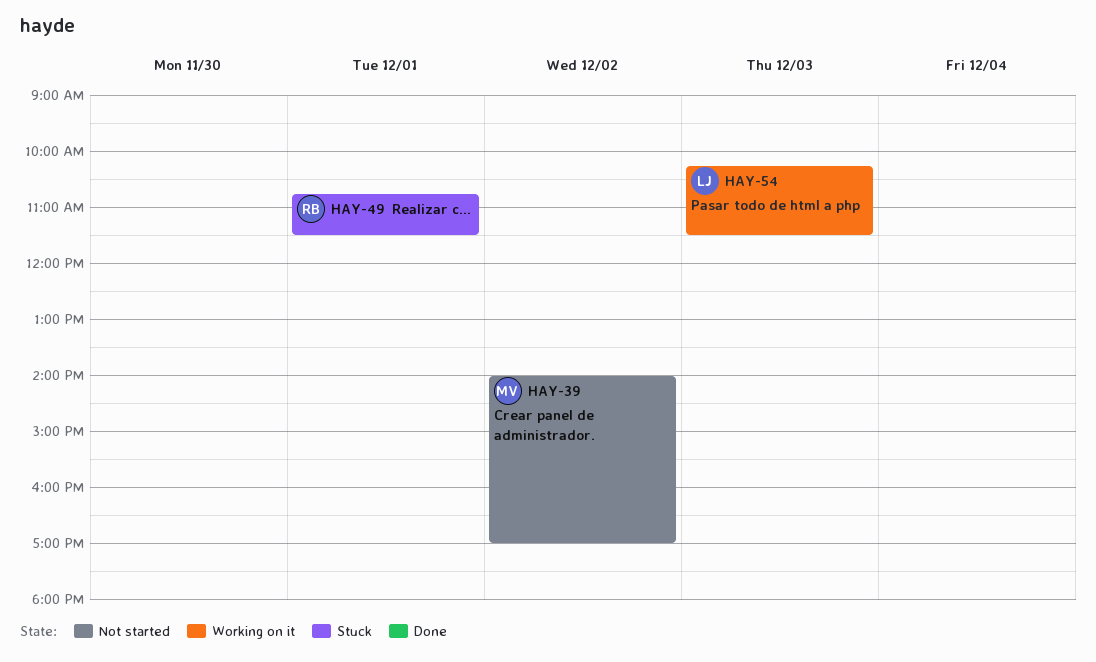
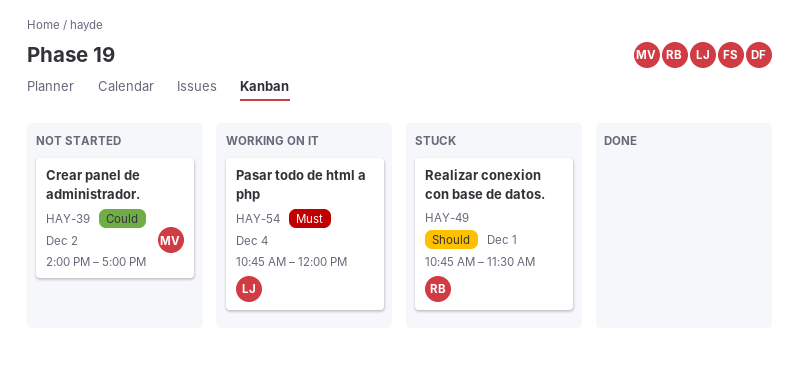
HAY-54, day: Dec 3 -> Dec 4
HAY-54, begins: 10:15 -> 10:45
HAY-54, ends: 11:30 -> 12:00

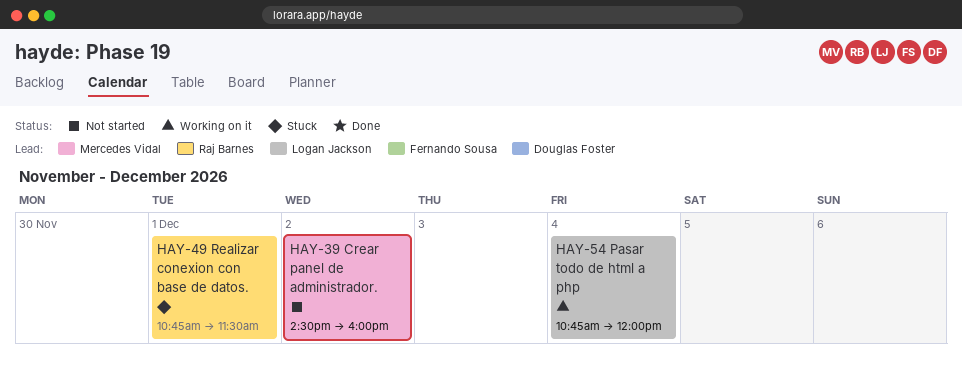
HAY-39, begins: 14:00 -> 14:30
HAY-39, ends: 17:00 -> 16:00

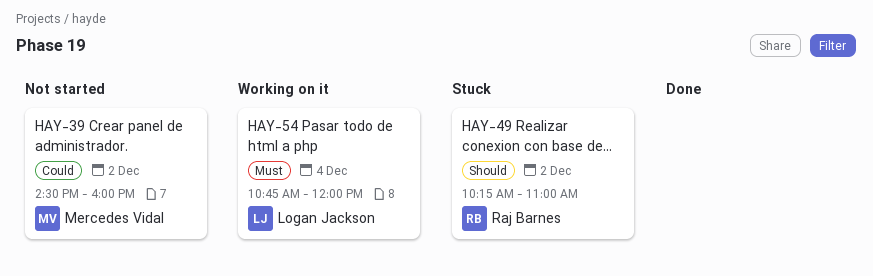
HAY-49, day: Dec 1 -> Dec 2
HAY-49, begins: 10:45 -> 10:15
HAY-49, ends: 11:30 -> 11:00

